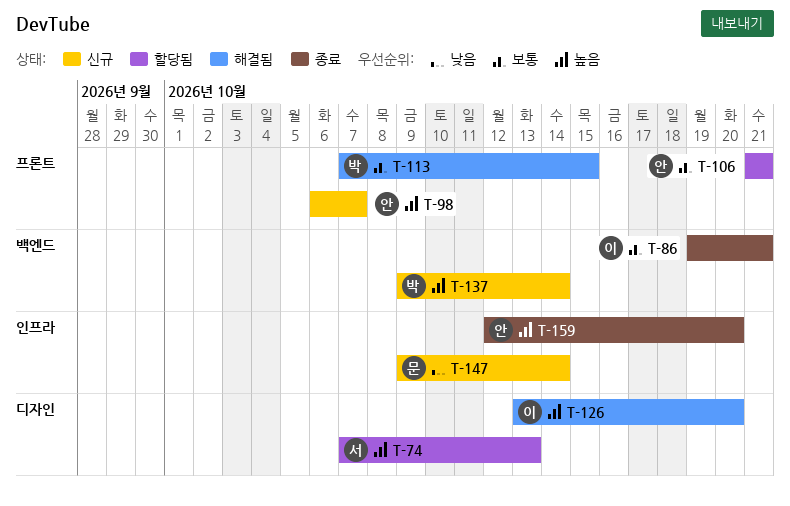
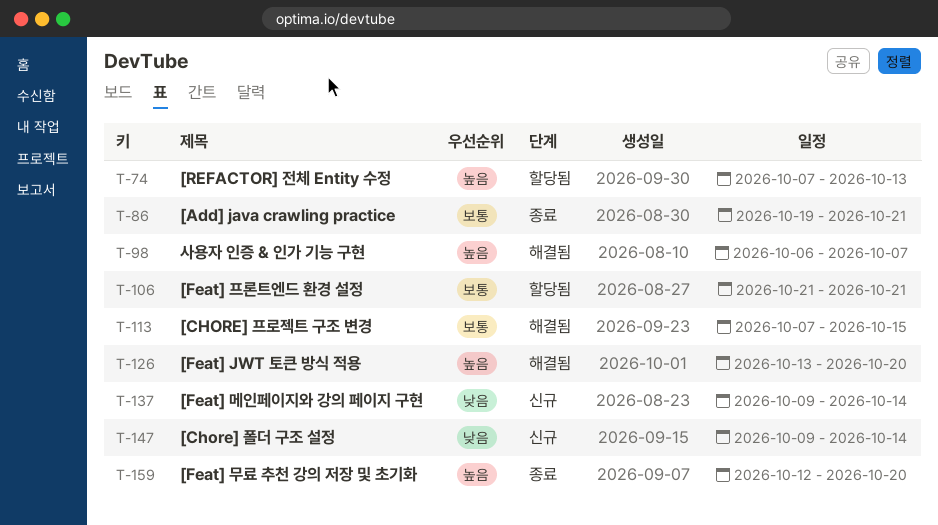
T-98, status: 신규 -> 해결됨
T-137, priority: 높음 -> 낮음

